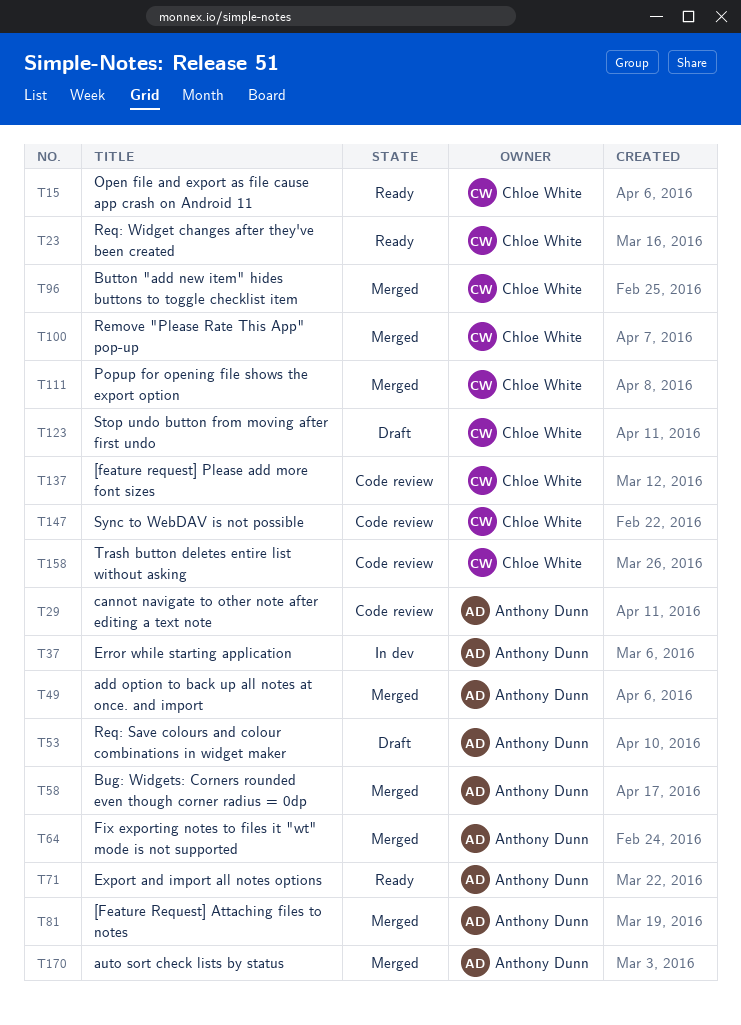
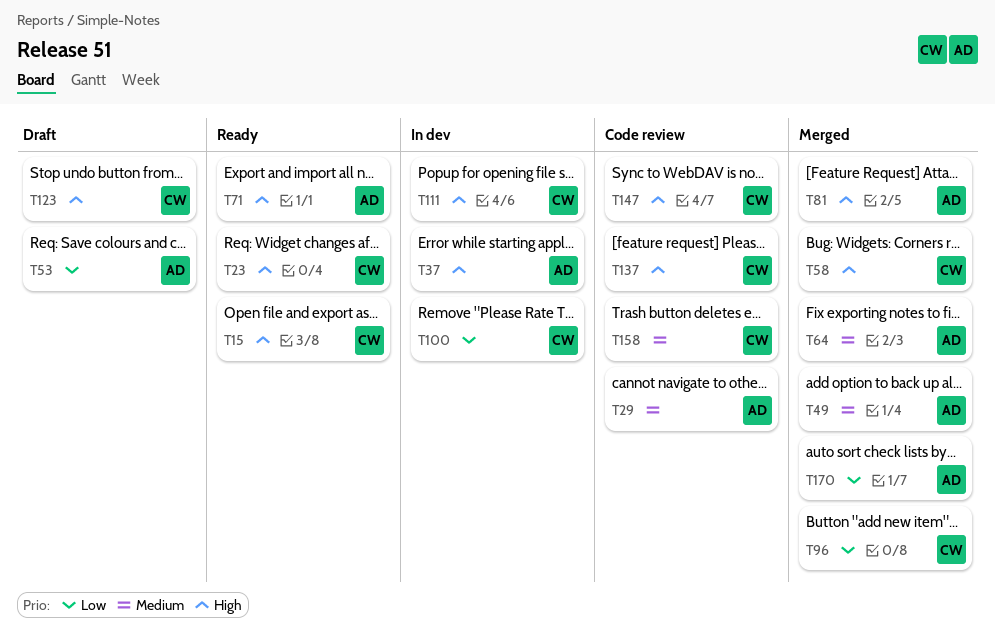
T58, owner: Anthony Dunn -> Chloe White
T100, status: Merged -> In dev
T111, status: Merged -> In dev

